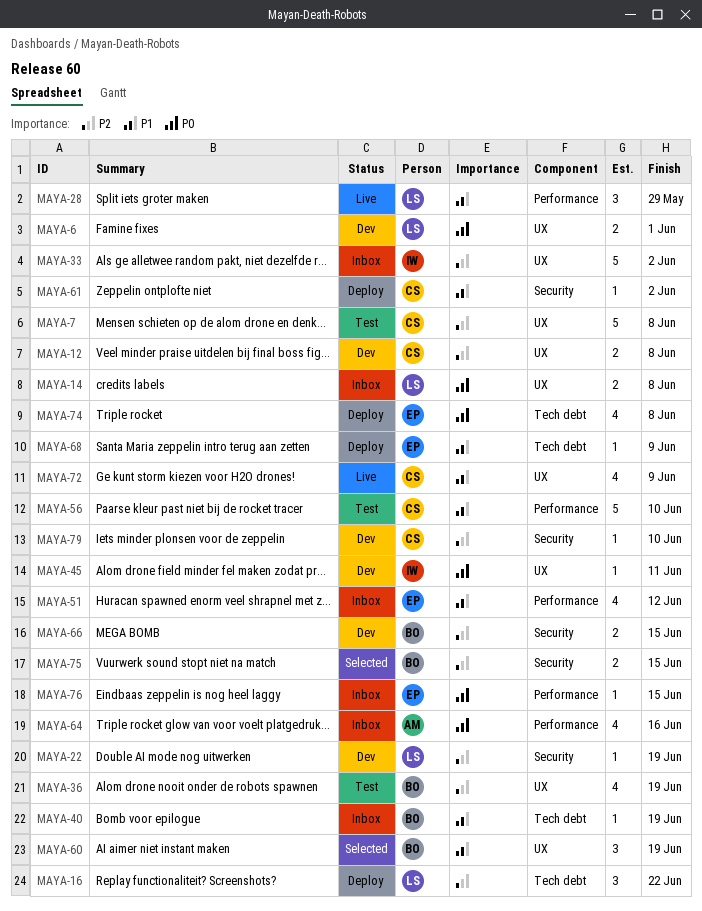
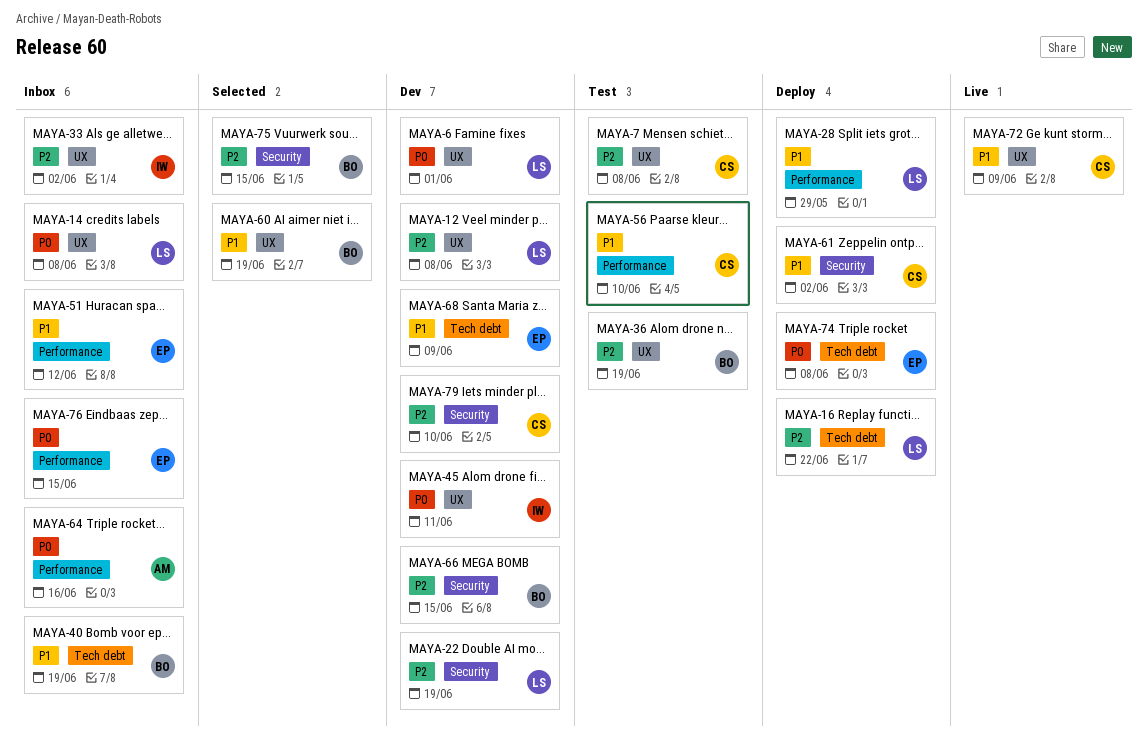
MAYA-12, owner: CS -> LS
MAYA-28, status: Live -> Deploy
MAYA-68, status: Deploy -> Dev

